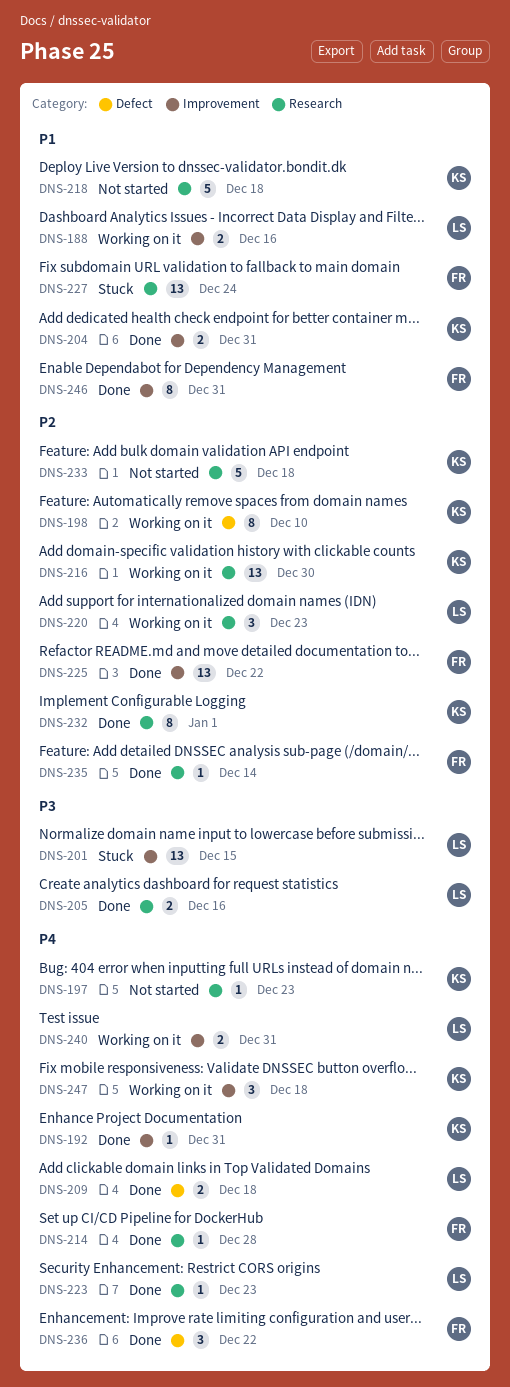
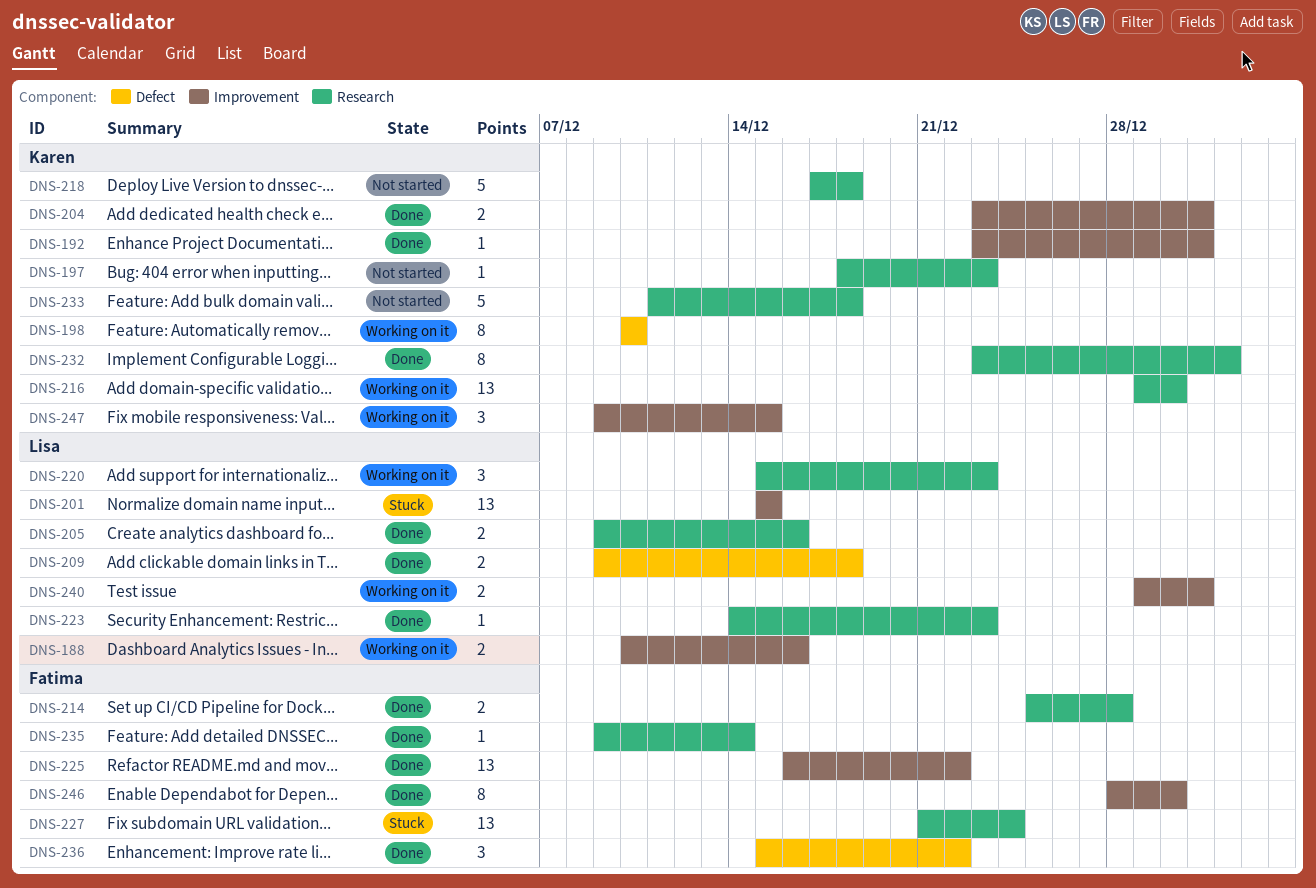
DNS-214, estimate: 1 -> 2
DNS-246, due: Dec 31 -> Dec 30
DNS-247, due: Dec 18 -> Dec 15

